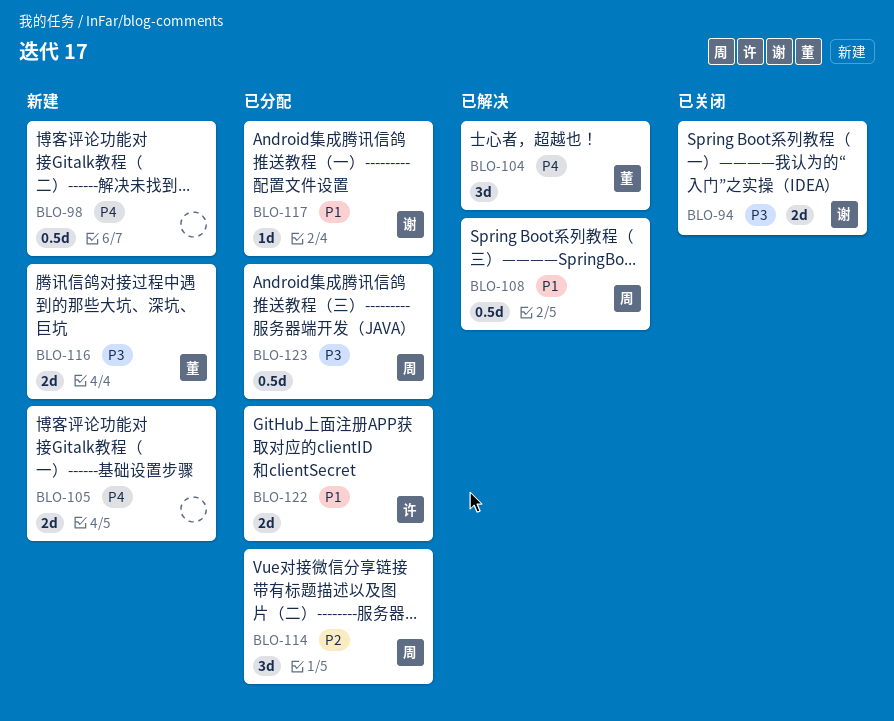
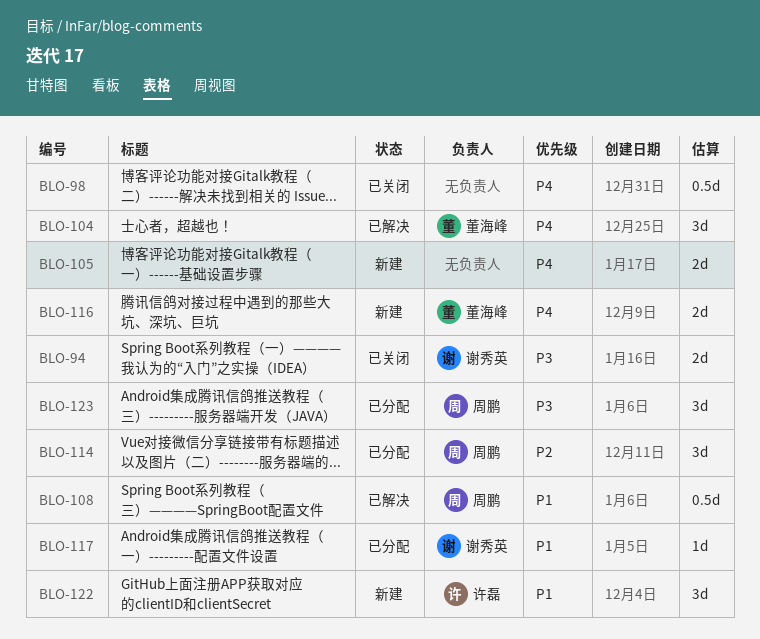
BLO-98, status: 新建 -> 已关闭
BLO-116, priority: P3 -> P4
BLO-122, status: 已分配 -> 新建
BLO-122, estimate: 2d -> 3d
BLO-123, estimate: 0.5d -> 3d

